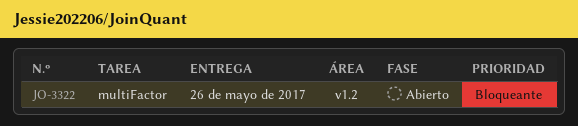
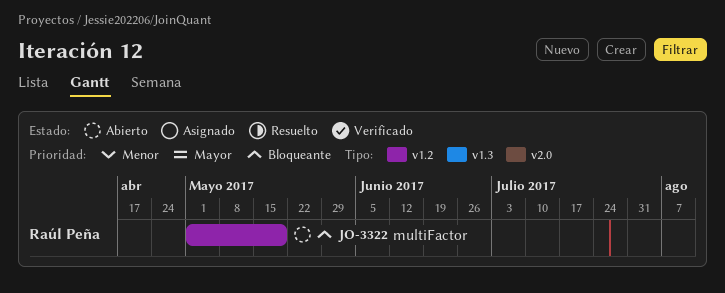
JO-3322, due: May 26 -> May 19

